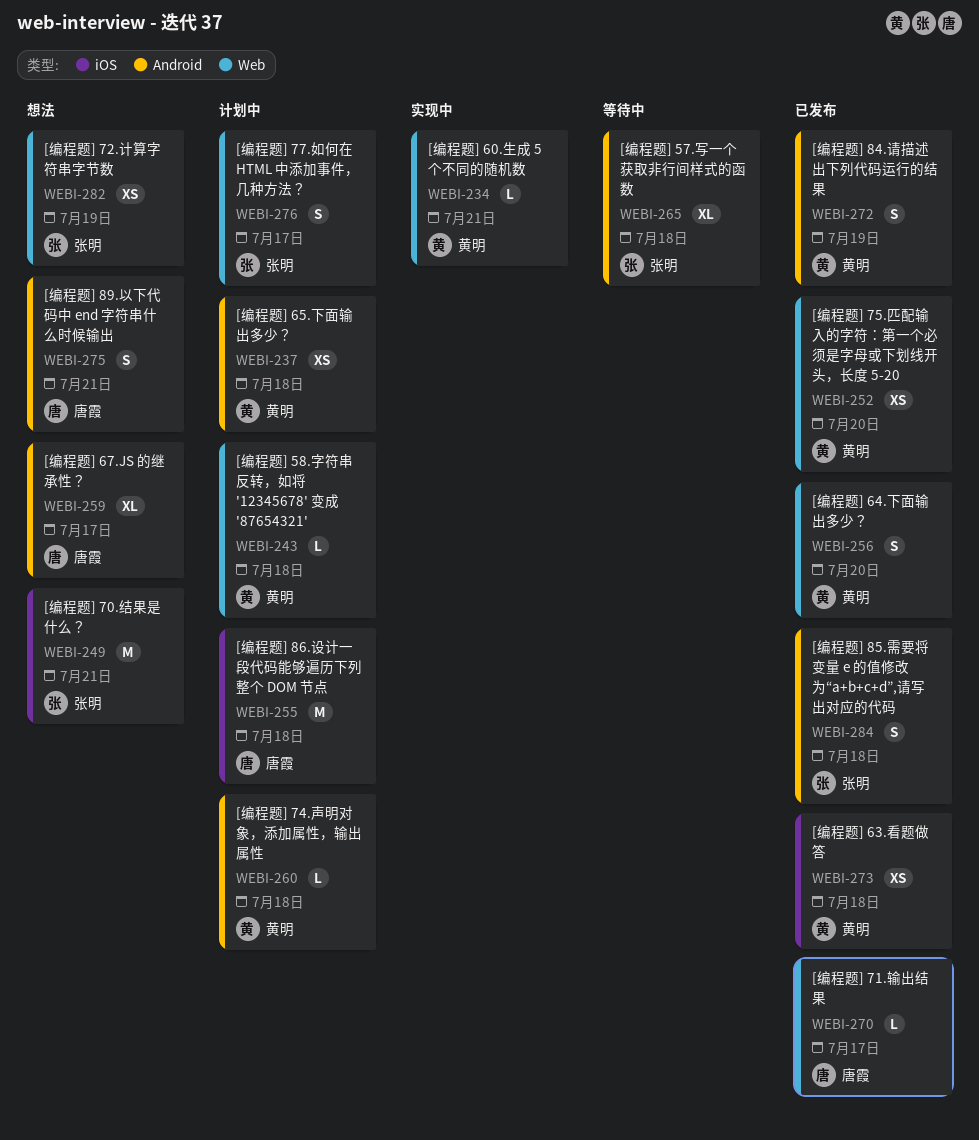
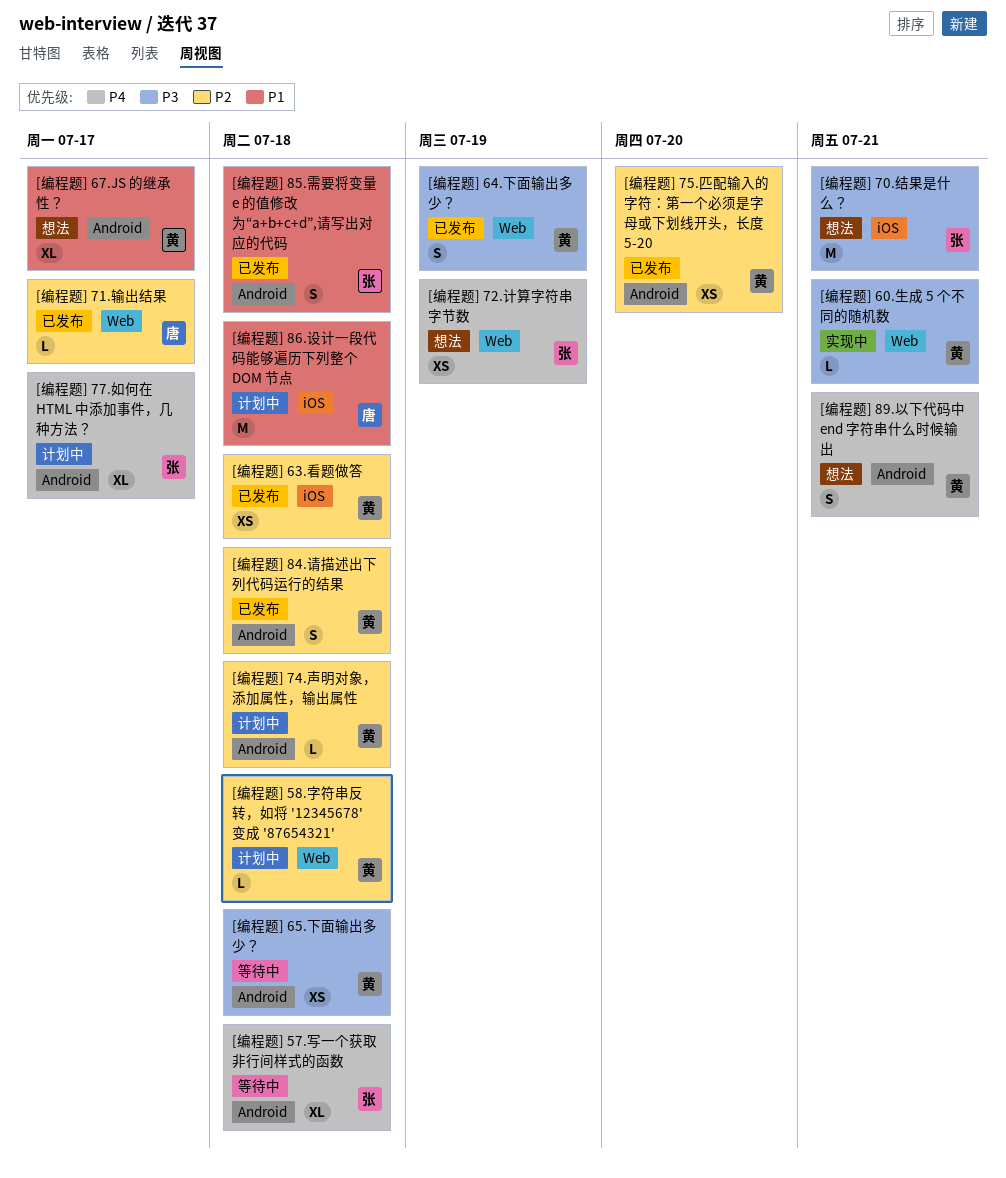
[编程题] 64.下面输出多少？, due: Jul 20 -> Jul 19
[编程题] 65.下面输出多少？, status: 计划中 -> 等待中
[编程题] 67.JS 的继承性？, owner: 唐霞 -> 黄明
[编程题] 75.匹配输入的字符：第一个必须是字母或下划线开头，长度 5-20, label: Web -> Android
[编程题] 77.如何在 HTML 中添加事件，几种方法？, label: Web -> Android
[编程题] 77.如何在 HTML 中添加事件，几种方法？, estimate: S -> XL
[编程题] 84.请描述出下列代码运行的结果, due: Jul 19 -> Jul 18
[编程题] 89.以下代码中 end 字符串什么时候输出, owner: 唐霞 -> 黄明

